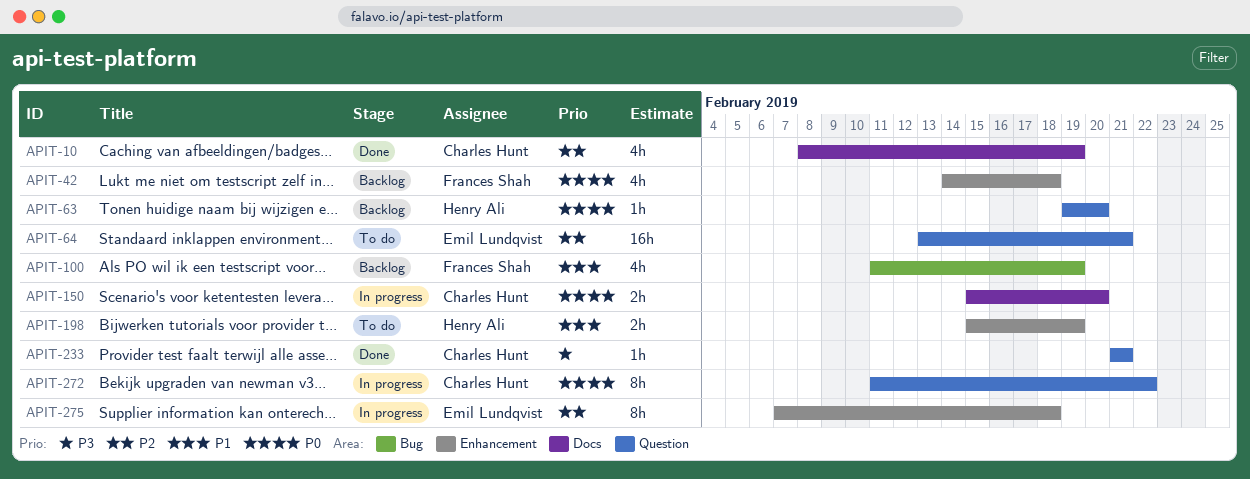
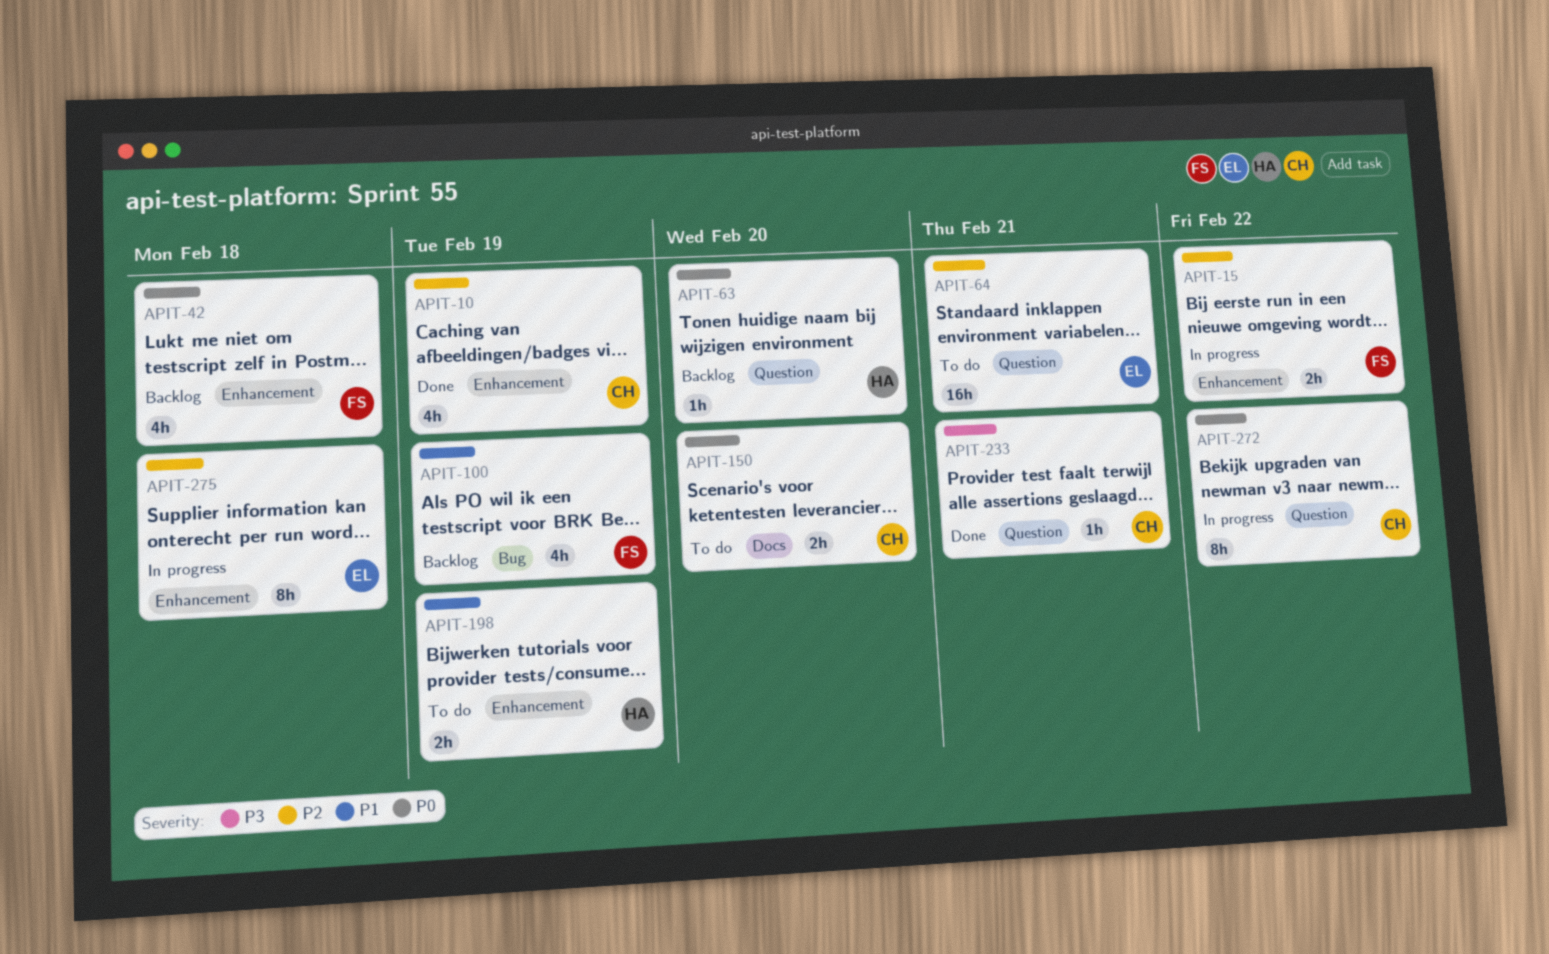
APIT-10, label: Docs -> Enhancement
APIT-15: none -> present
APIT-150, status: In progress -> To do

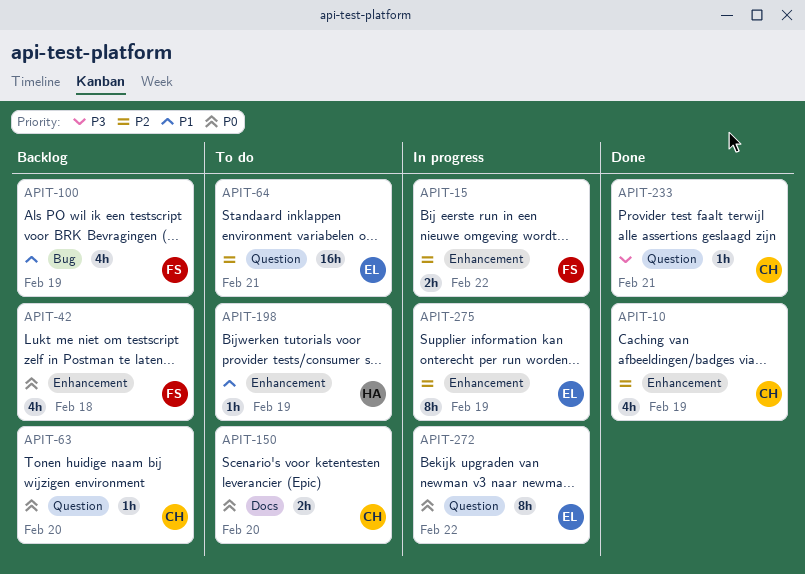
APIT-63, owner: HA -> CH
APIT-198, estimate: 2h -> 1h
APIT-272, owner: CH -> EL
APIT-275, due: Feb 18 -> Feb 19

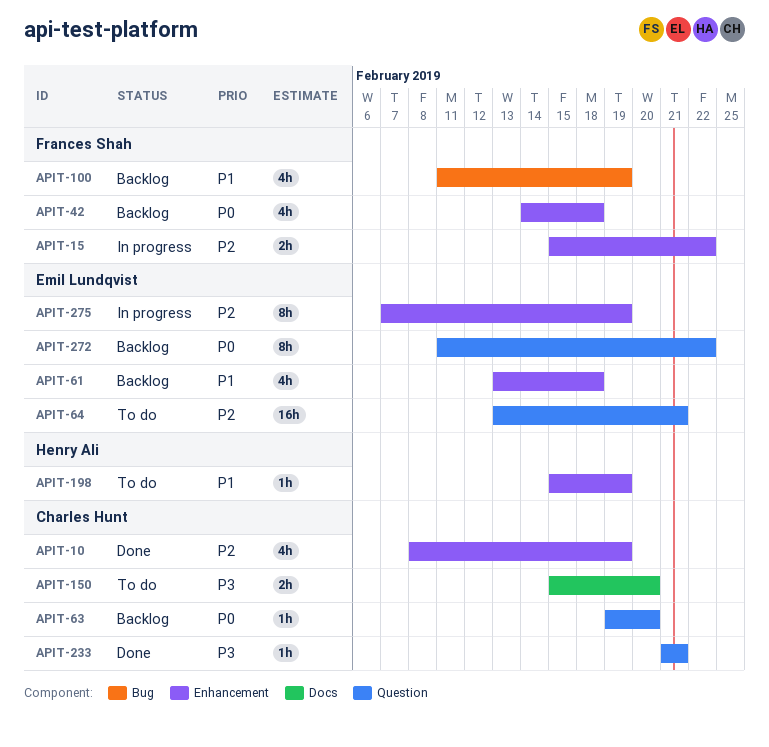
APIT-61: none -> present
APIT-150, priority: P0 -> P3
APIT-272, status: In progress -> Backlog

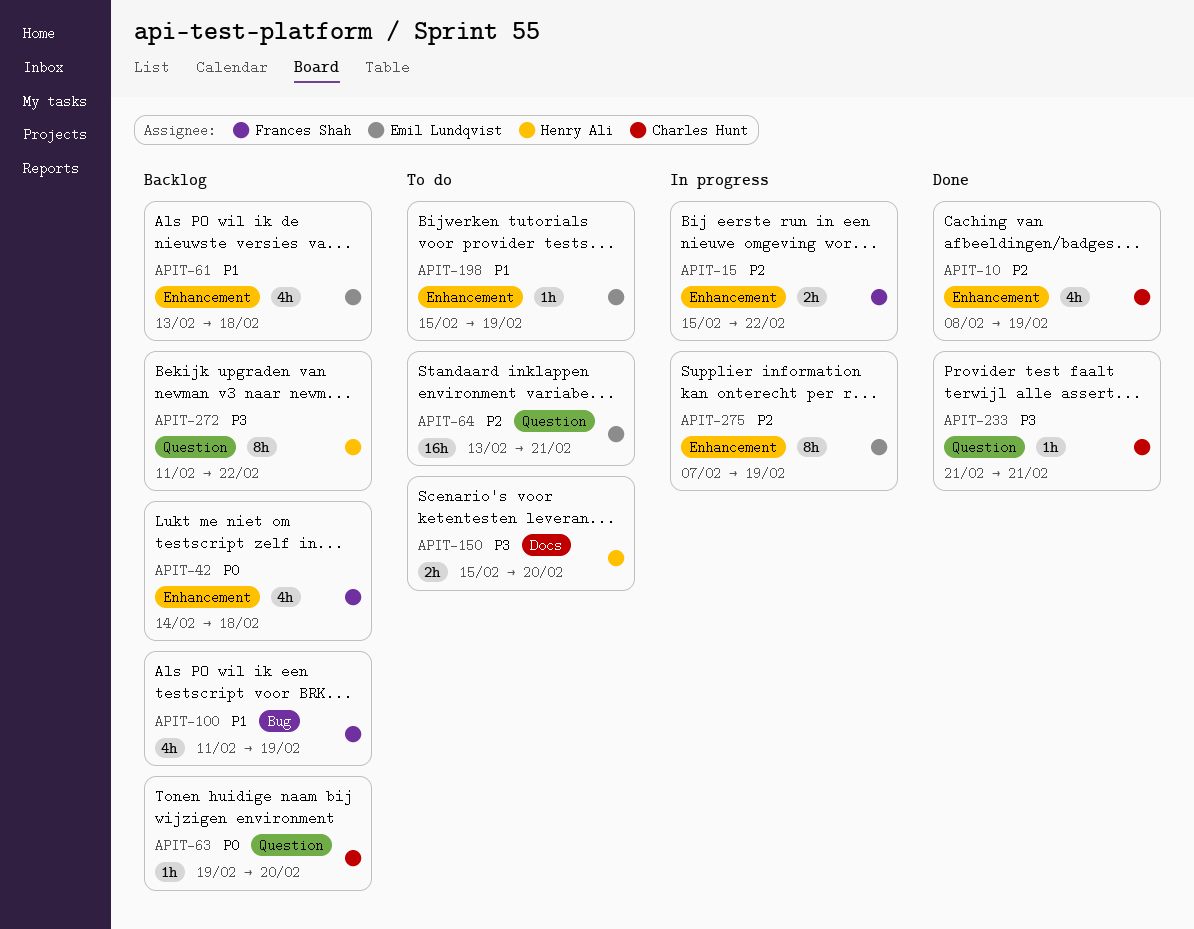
APIT-150, owner: Charles Hunt -> Henry Ali
APIT-198, owner: Henry Ali -> Emil Lundqvist
APIT-272, owner: Emil Lundqvist -> Henry Ali
APIT-272, priority: P0 -> P3

